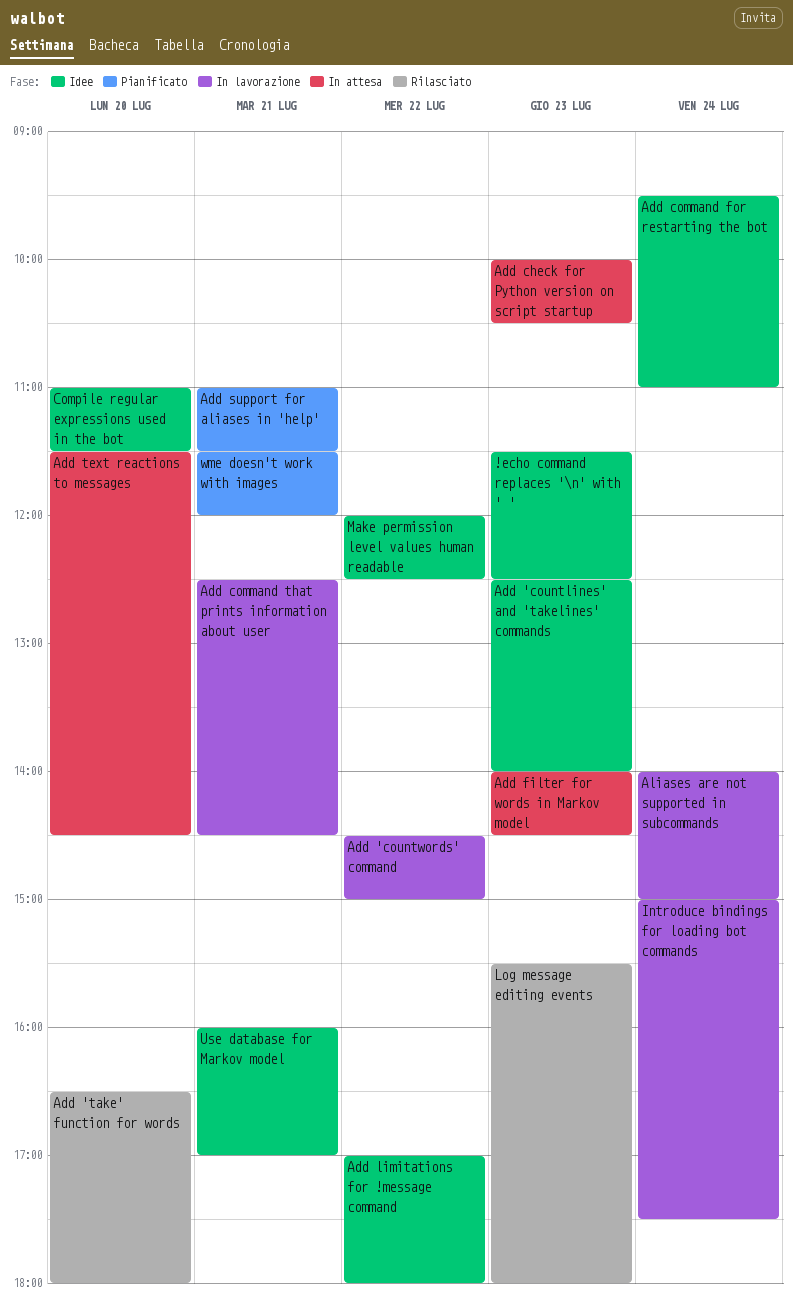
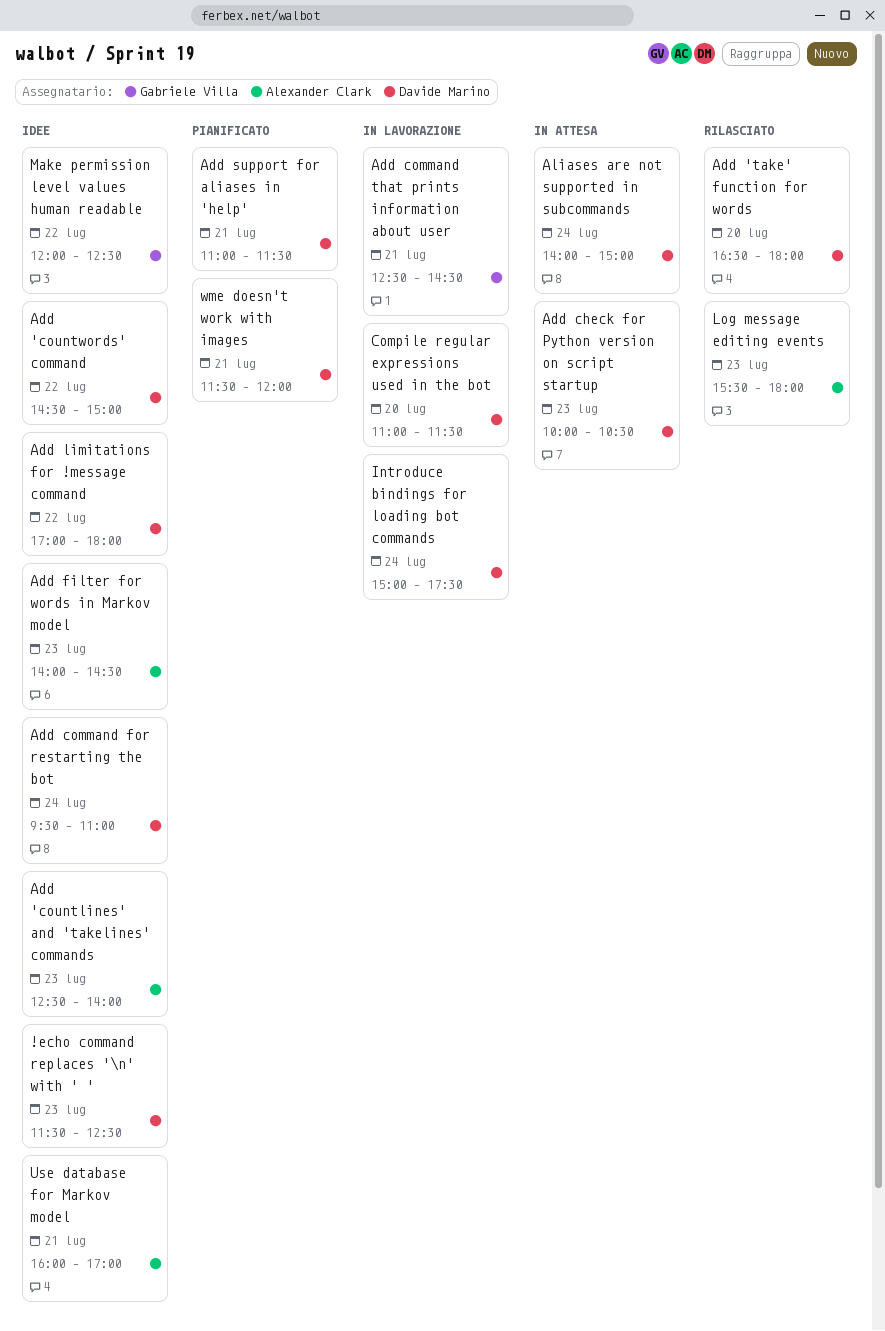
Add 'countwords' command, status: In lavorazione -> Idee
Add filter for words in Markov model, status: In attesa -> Idee
Add text reactions to messages: present -> none
Aliases are not supported in subcommands, status: In lavorazione -> In attesa
Compile regular expressions used in the bot, status: Idee -> In lavorazione

